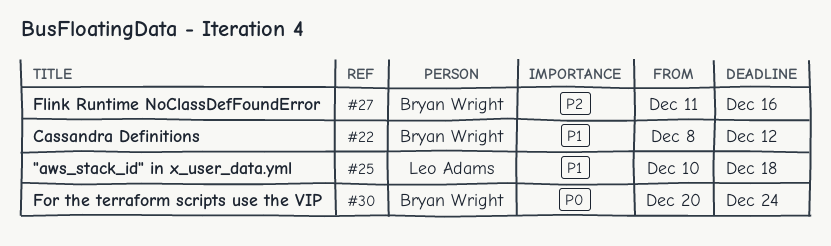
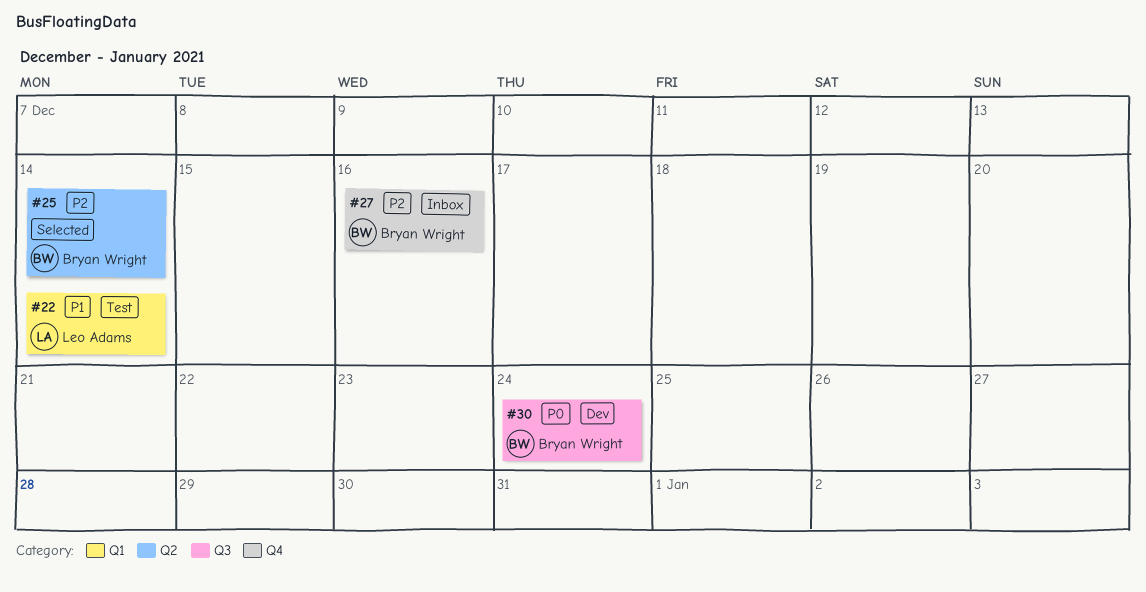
#22, owner: Bryan Wright -> Leo Adams
#22, due: Dec 12 -> Dec 14
#25, owner: Leo Adams -> Bryan Wright
#25, priority: P1 -> P2
#25, due: Dec 18 -> Dec 14

